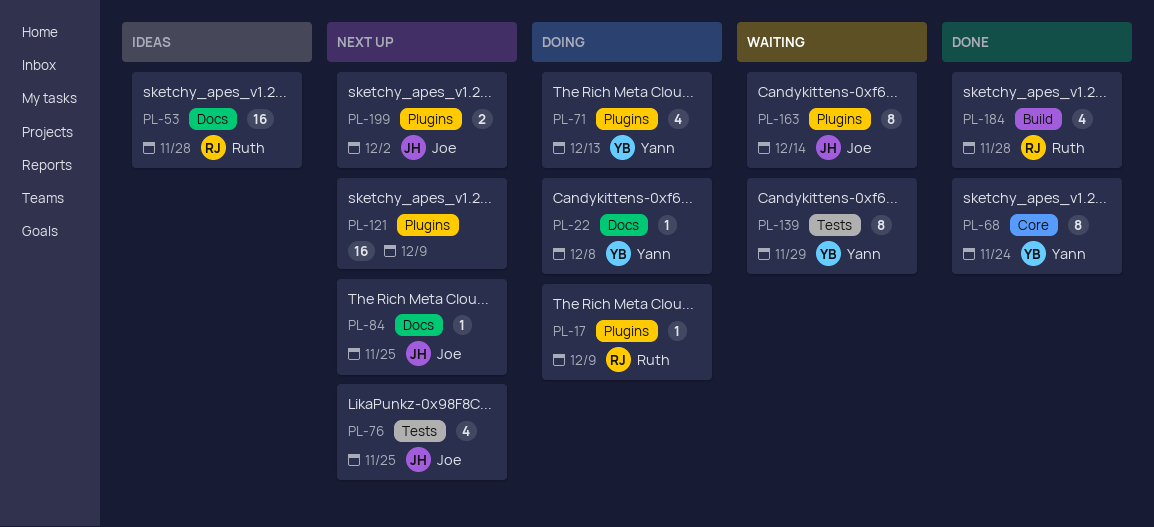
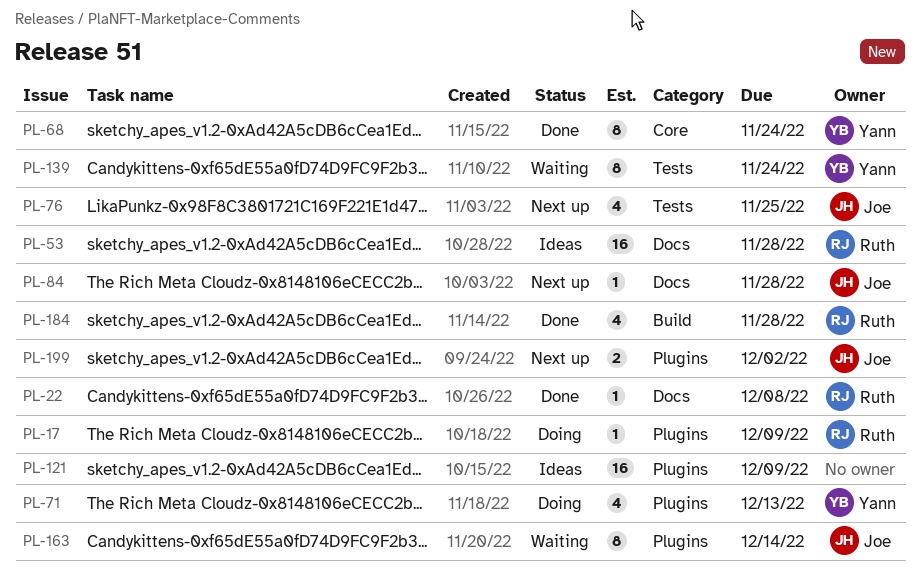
PL-22, status: Doing -> Done
PL-22, owner: Yann -> Ruth
PL-84, due: Nov 25 -> Nov 28
PL-121, status: Next up -> Ideas
PL-139, due: Nov 29 -> Nov 24

